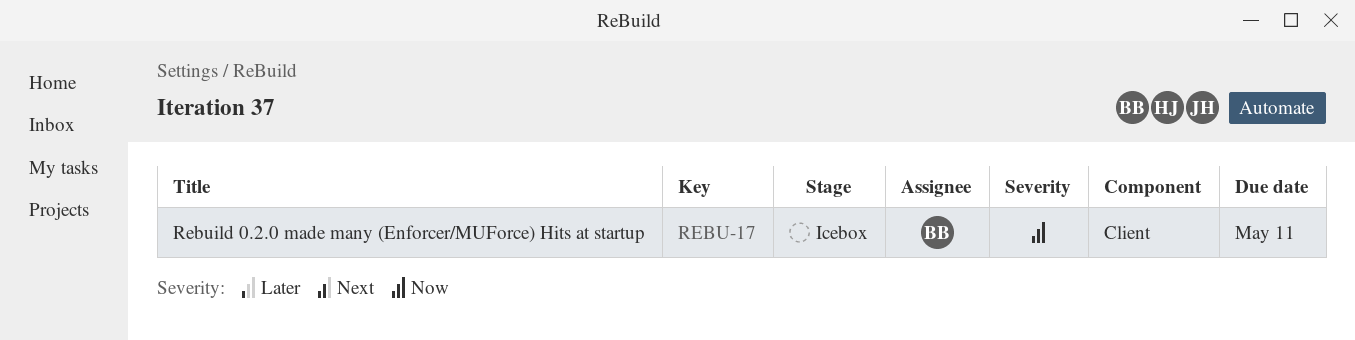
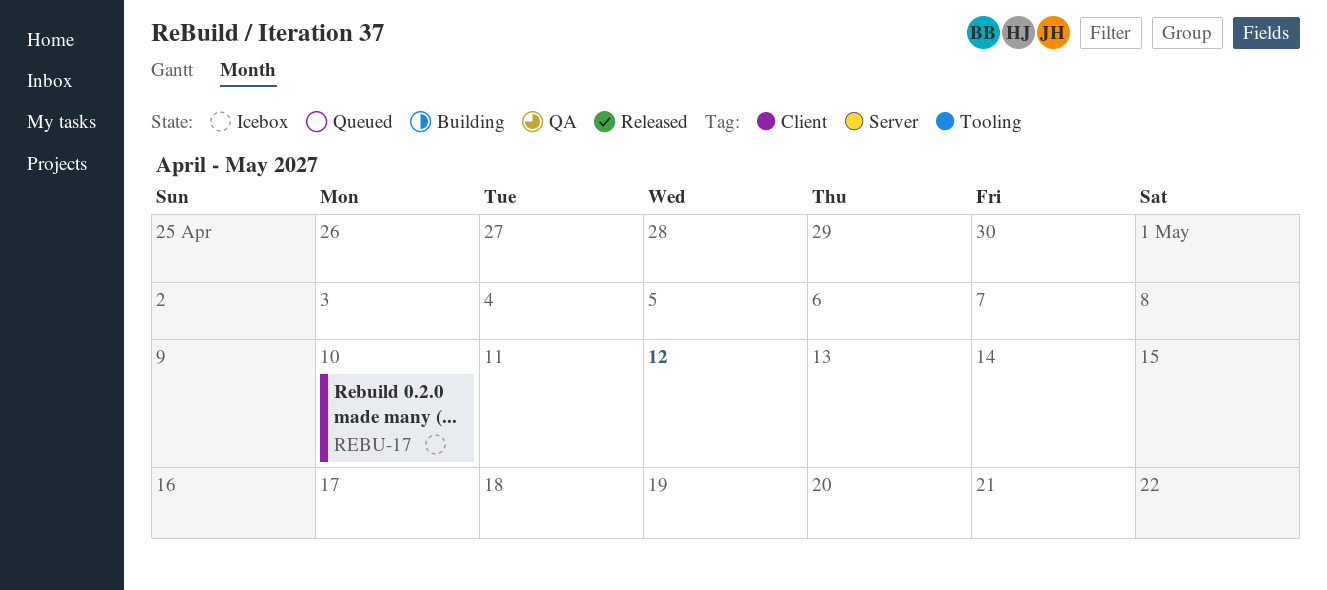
REBU-17, due: May 11 -> May 10

